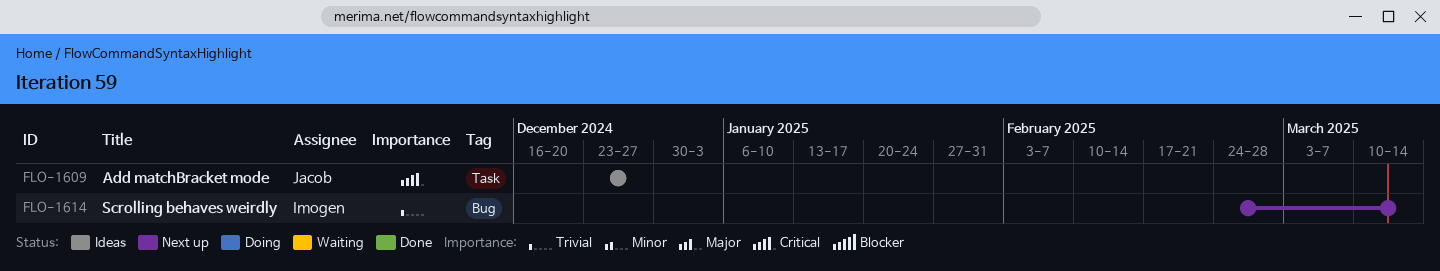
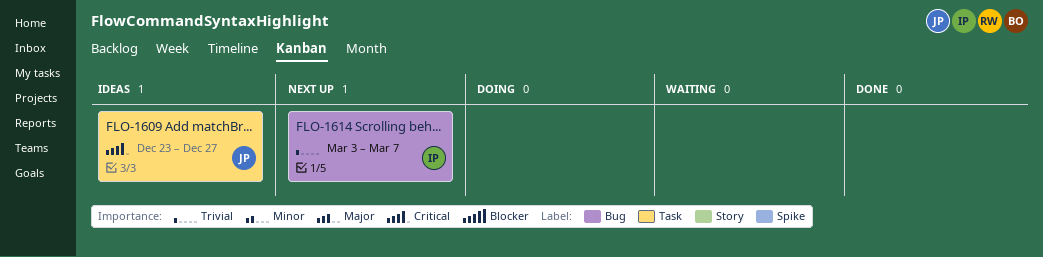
FLO-1614, start: Feb 24 -> Mar 3
FLO-1614, due: Mar 14 -> Mar 7

